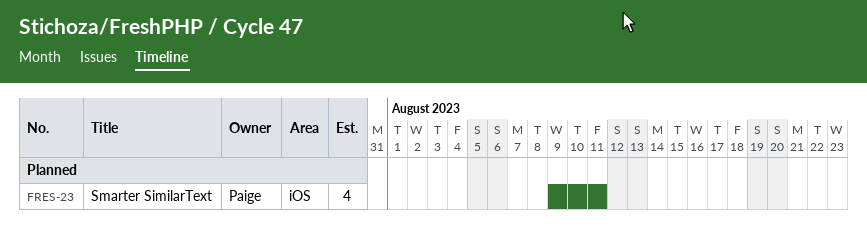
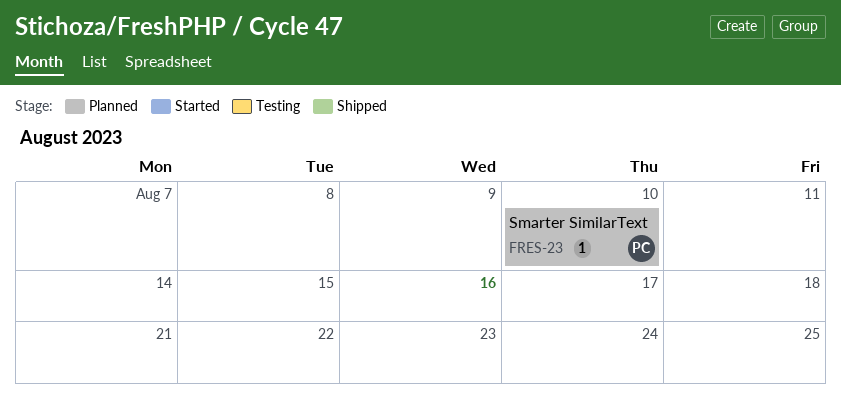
FRES-23, estimate: 4 -> 1
FRES-23, due: Aug 11 -> Aug 10

